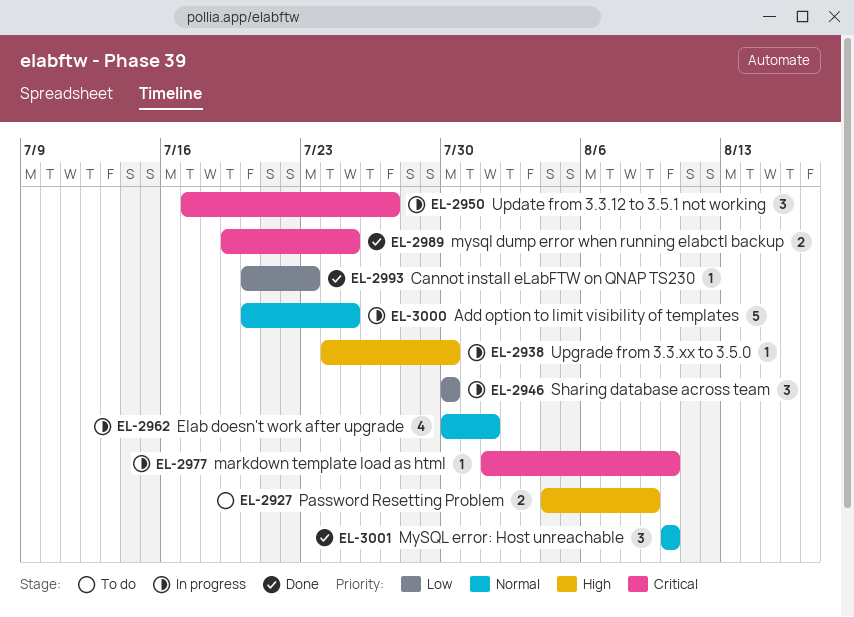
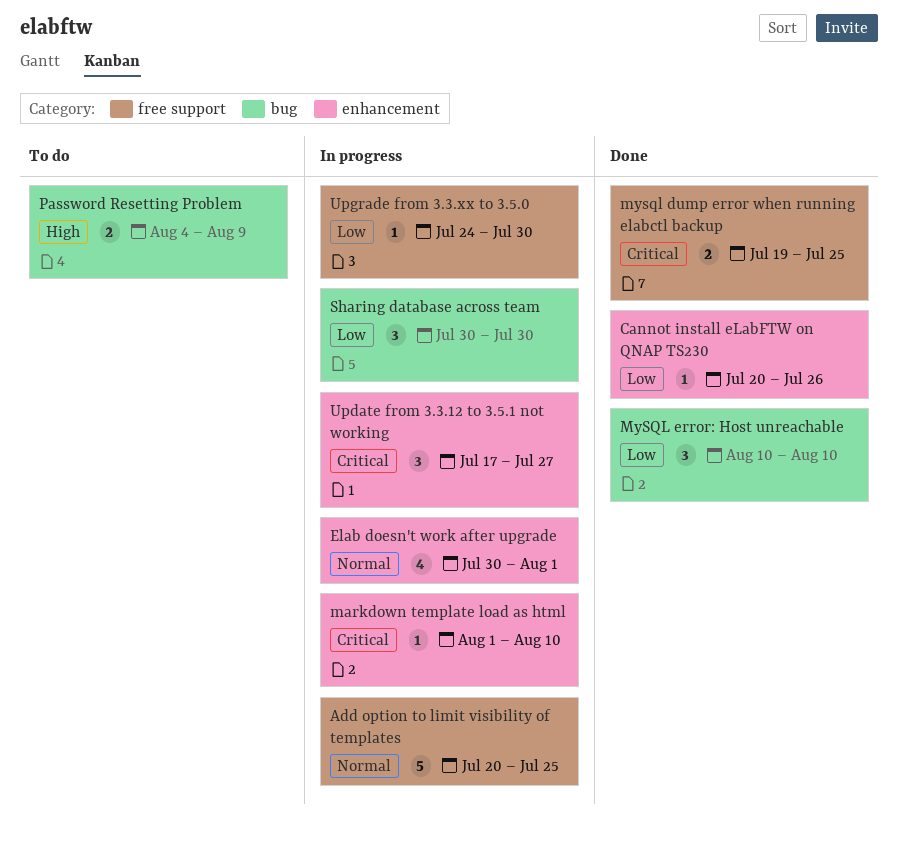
Cannot install eLabFTW on QNAP TS230, due: Jul 23 -> Jul 26
MySQL error: Host unreachable, priority: Normal -> Low
Upgrade from 3.3.xx to 3.5.0, priority: High -> Low

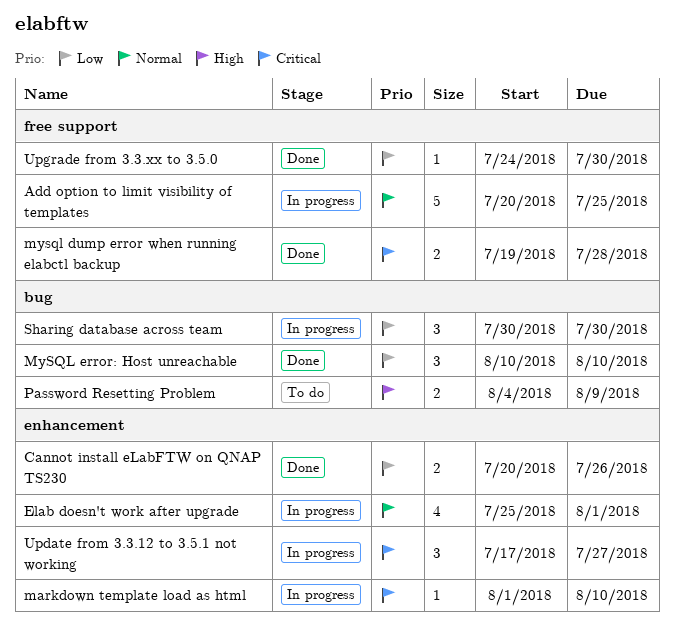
Cannot install eLabFTW on QNAP TS230, estimate: 1 -> 2
Elab doesn't work after upgrade, start: Jul 30 -> Jul 25
mysql dump error when running elabctl backup, due: Jul 25 -> Jul 28
Upgrade from 3.3.xx to 3.5.0, status: In progress -> Done

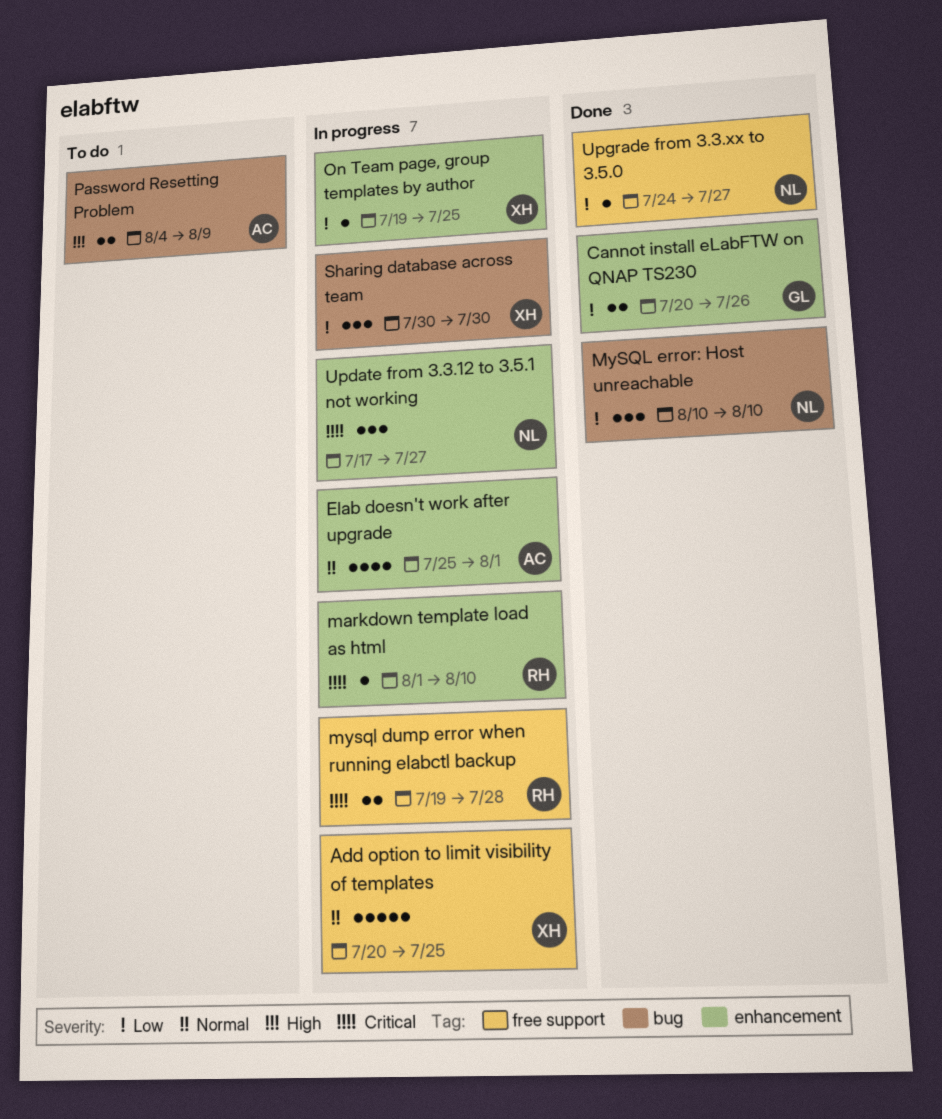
mysql dump error when running elabctl backup, status: Done -> In progress
On Team page, group templates by author: none -> present
Upgrade from 3.3.xx to 3.5.0, due: Jul 30 -> Jul 27

